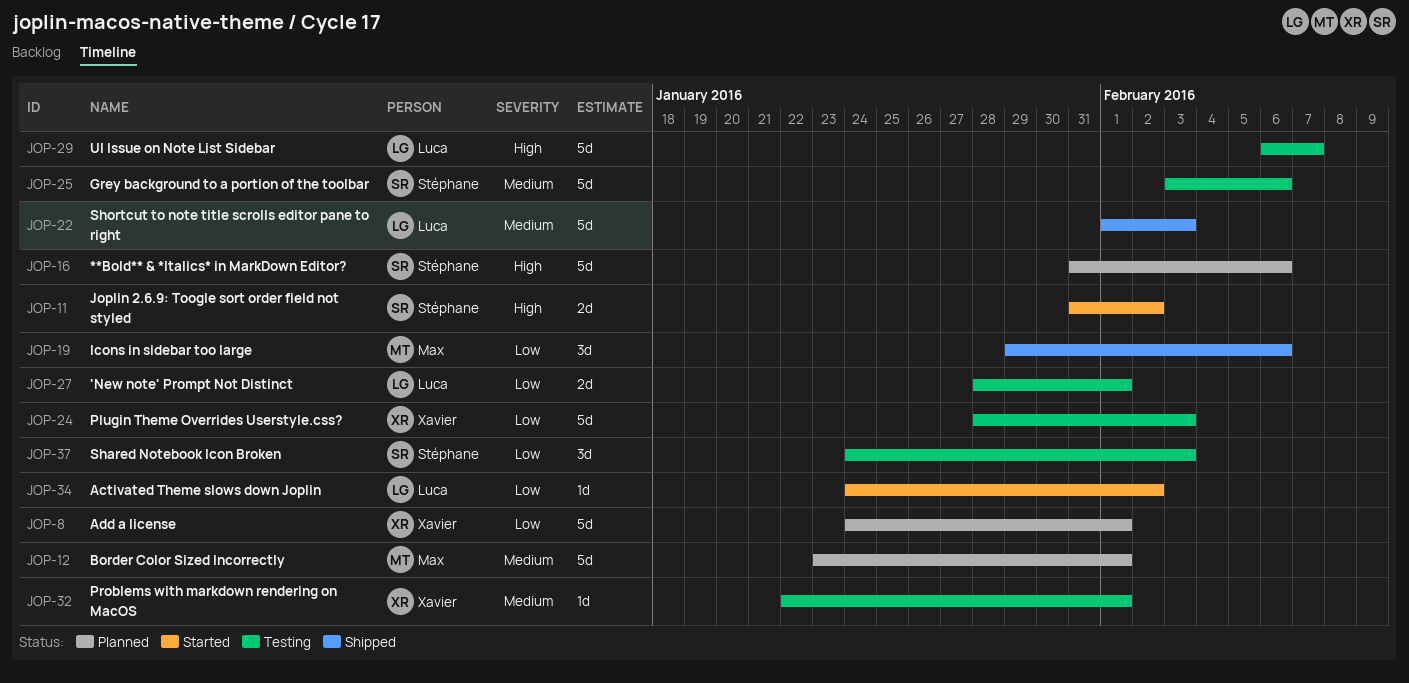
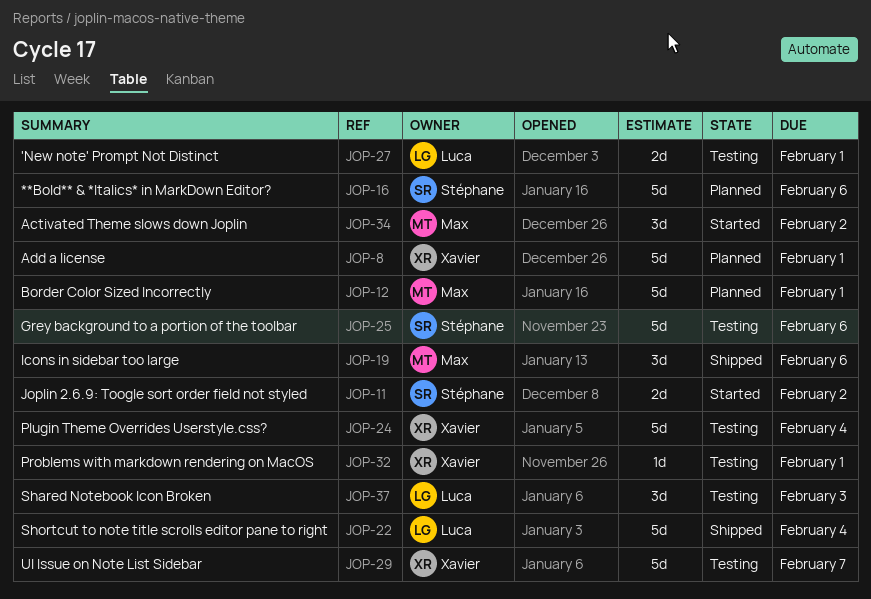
JOP-22, due: Feb 3 -> Feb 4
JOP-24, due: Feb 3 -> Feb 4
JOP-29, owner: Luca -> Xavier
JOP-34, owner: Luca -> Max
JOP-34, estimate: 1d -> 3d
JOP-37, owner: Stéphane -> Luca

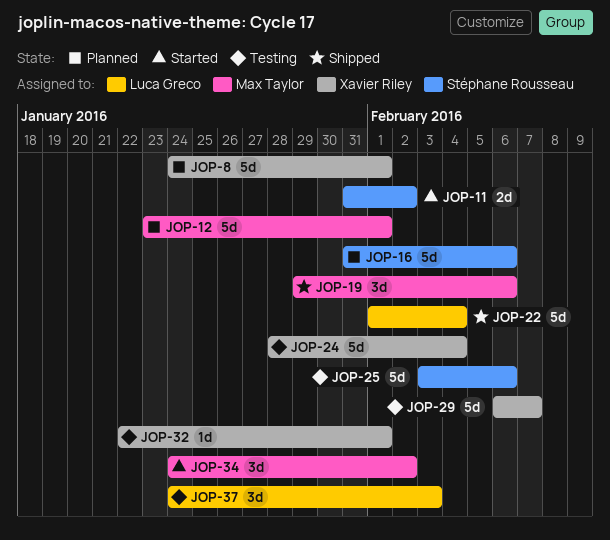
JOP-27: present -> none

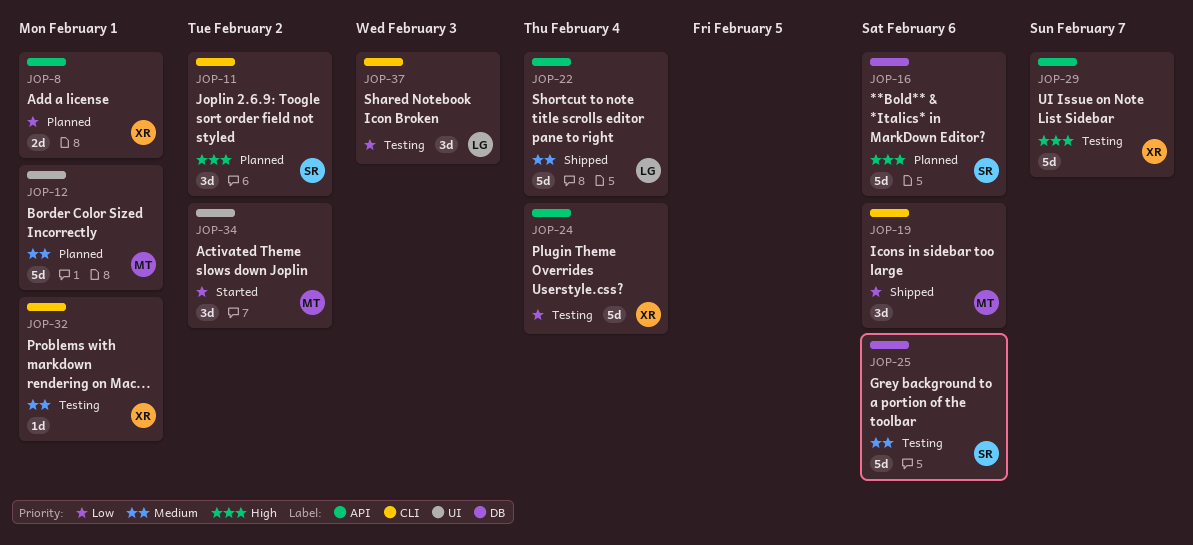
JOP-8, estimate: 5d -> 2d
JOP-11, status: Started -> Planned
JOP-11, estimate: 2d -> 3d

